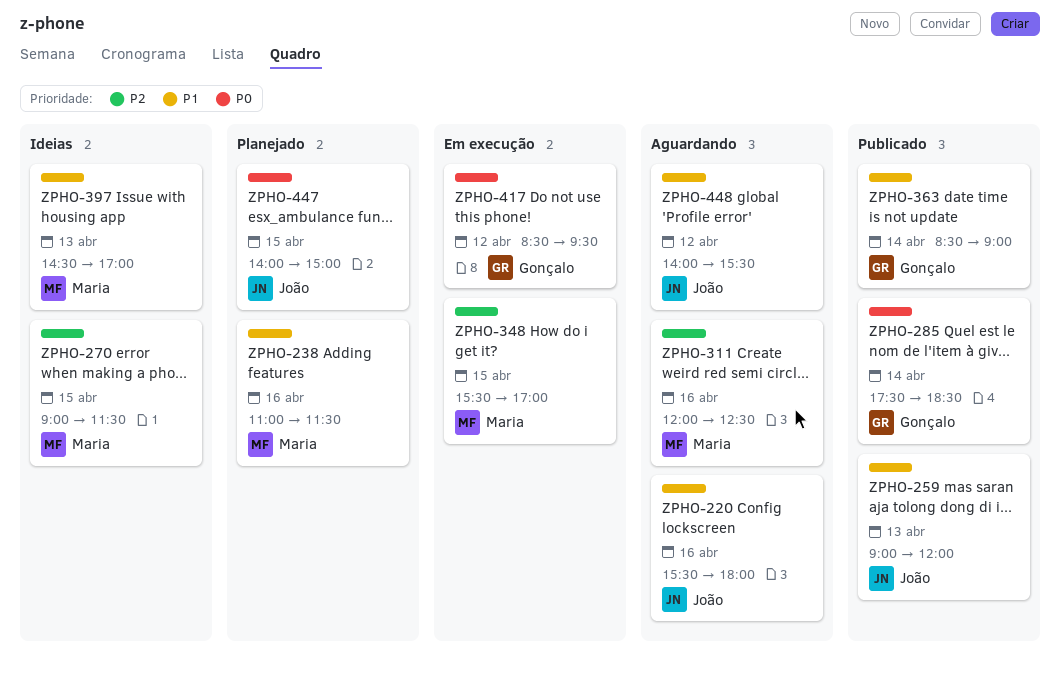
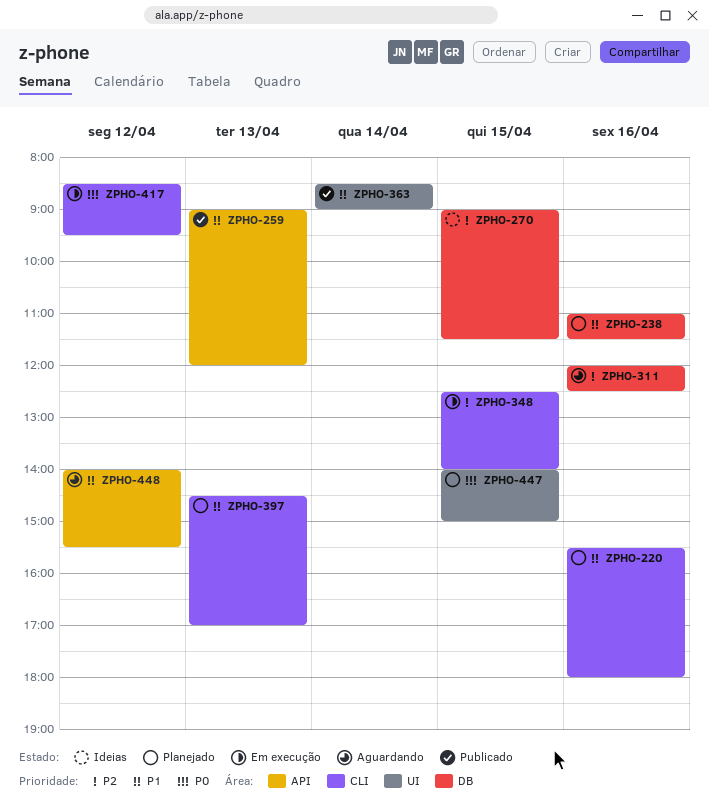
ZPHO-220, status: Aguardando -> Planejado
ZPHO-285: present -> none
ZPHO-348, begins: 15:30 -> 12:30
ZPHO-348, ends: 17:00 -> 14:00
ZPHO-397, status: Ideias -> Planejado

